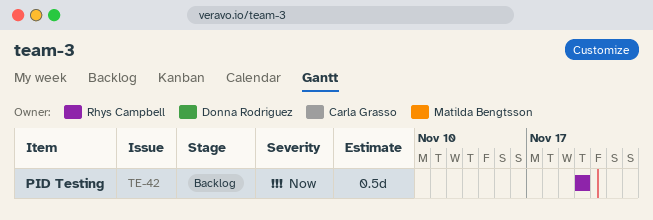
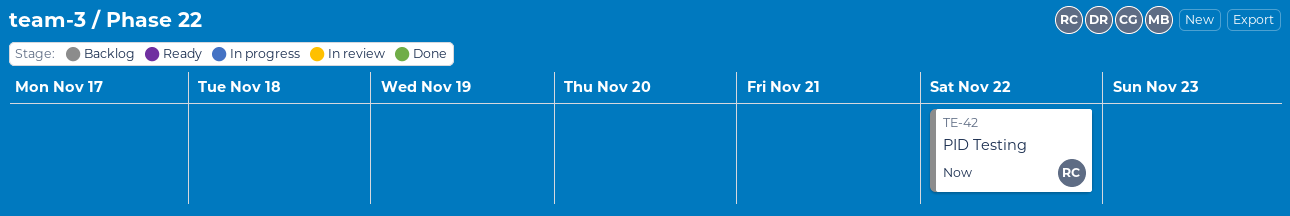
TE-42, due: Nov 20 -> Nov 22

